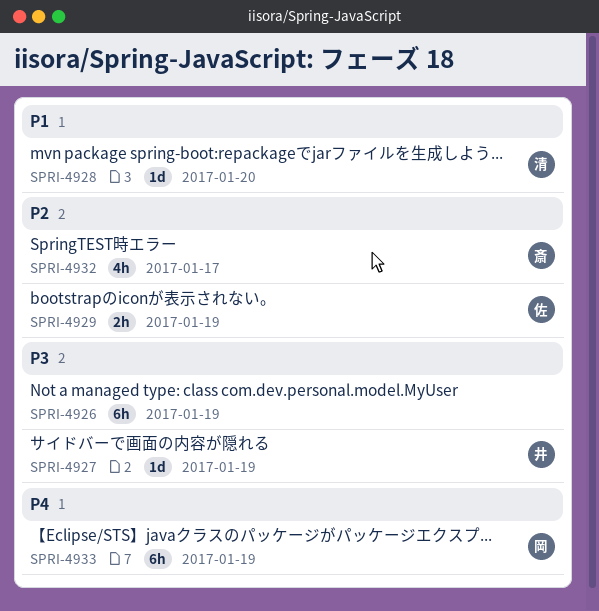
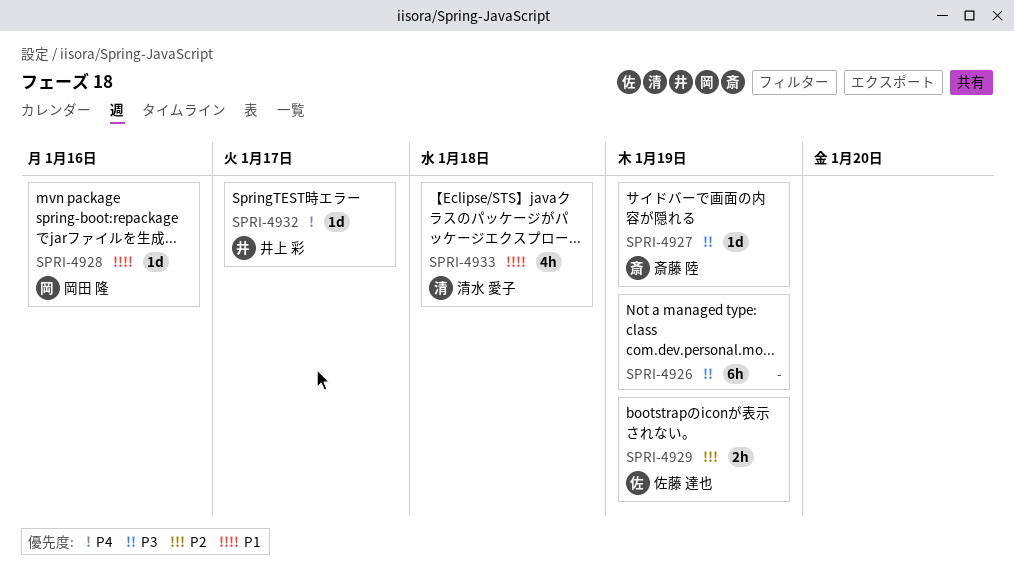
SPRI-4927, owner: 井上 彩 -> 斎藤 陸
SPRI-4928, owner: 清水 愛子 -> 岡田 隆
SPRI-4928, due: Jan 20 -> Jan 16
SPRI-4932, owner: 斎藤 陸 -> 井上 彩
SPRI-4932, priority: P2 -> P4
SPRI-4932, estimate: 4h -> 1d
SPRI-4933, owner: 岡田 隆 -> 清水 愛子
SPRI-4933, priority: P4 -> P1
SPRI-4933, estimate: 6h -> 4h
SPRI-4933, due: Jan 19 -> Jan 18

